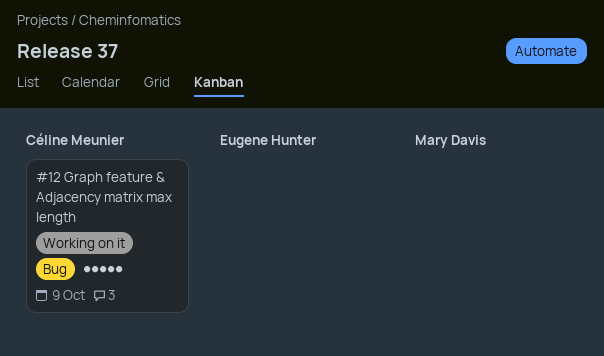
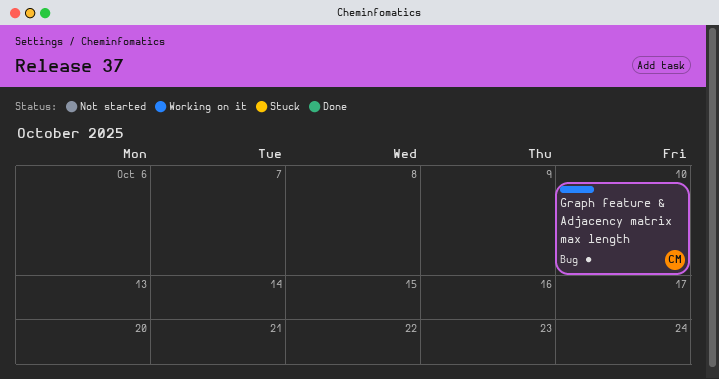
Graph feature & Adjacency matrix max length, estimate: 5 -> 1
Graph feature & Adjacency matrix max length, due: Oct 9 -> Oct 10

